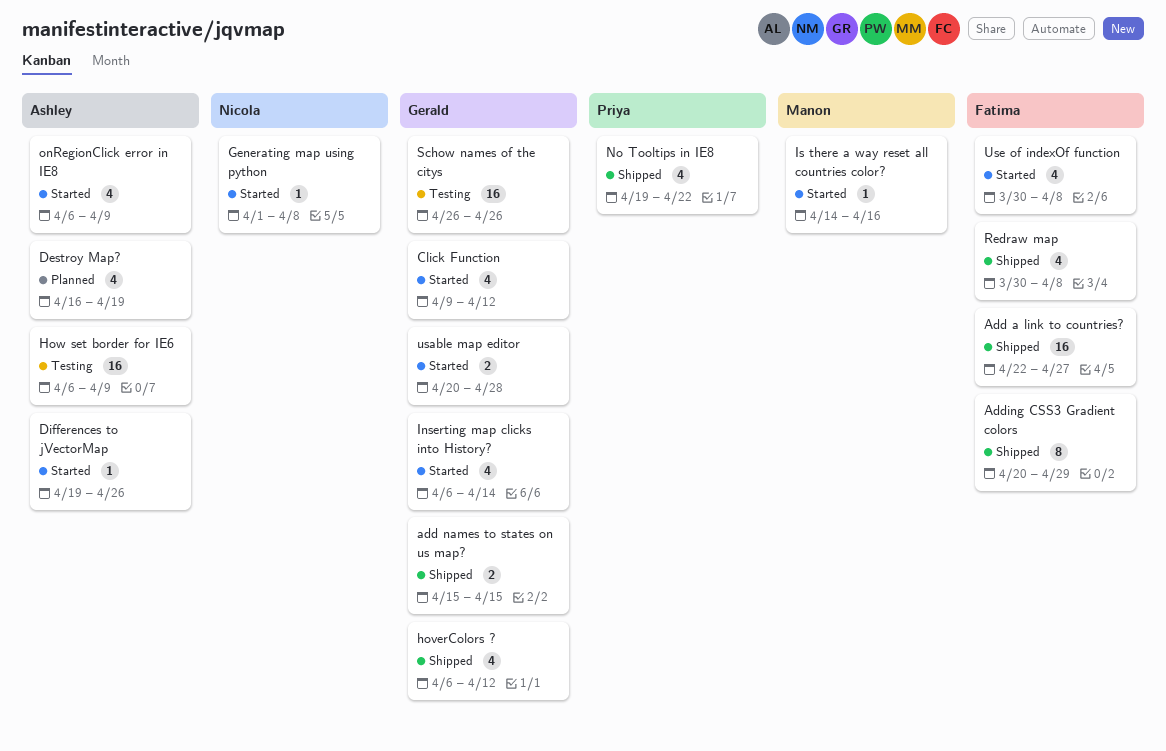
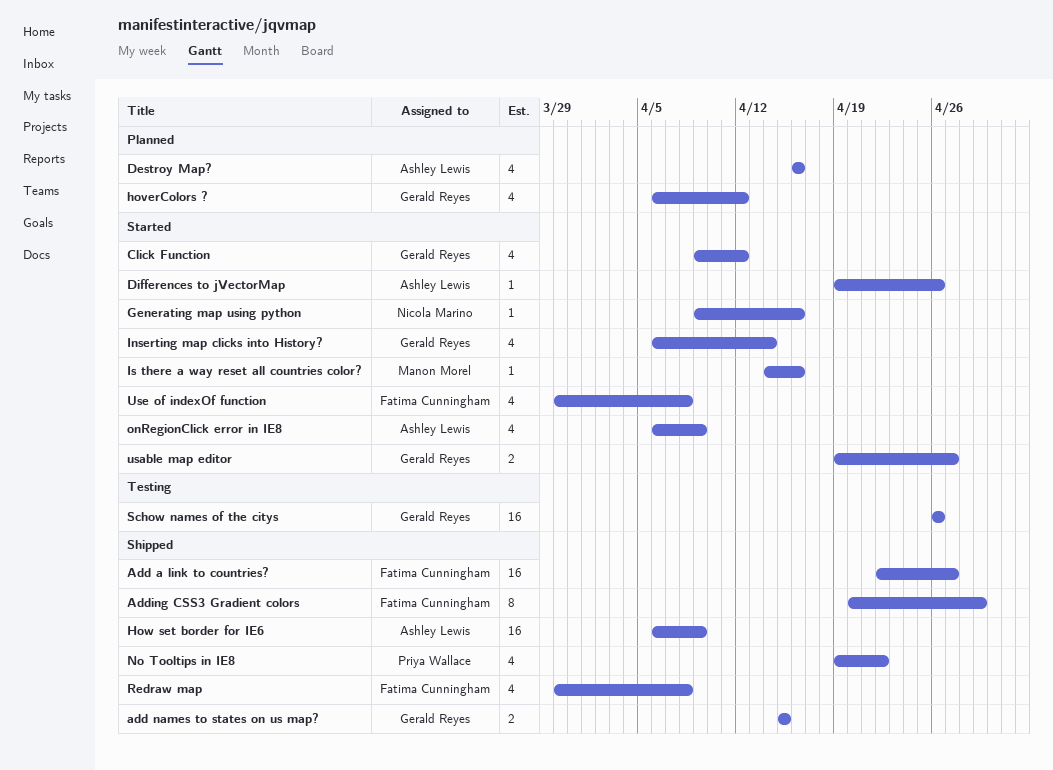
Destroy Map?, due: Apr 19 -> Apr 16
Generating map using python, start: Apr 1 -> Apr 9
Generating map using python, due: Apr 8 -> Apr 16
hoverColors ?, status: Shipped -> Planned
How set border for IE6, status: Testing -> Shipped
usable map editor, start: Apr 20 -> Apr 19
usable map editor, due: Apr 28 -> Apr 27

